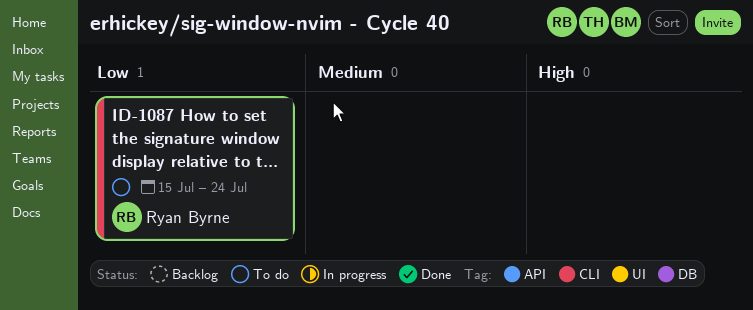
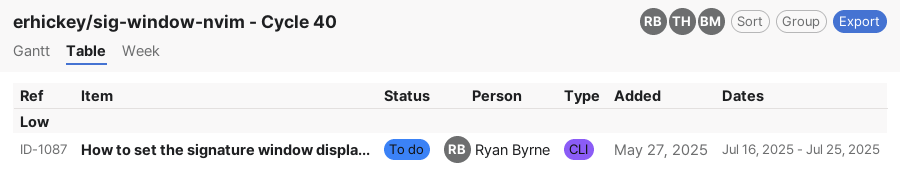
ID-1087, start: Jul 15 -> Jul 16
ID-1087, due: Jul 24 -> Jul 25

